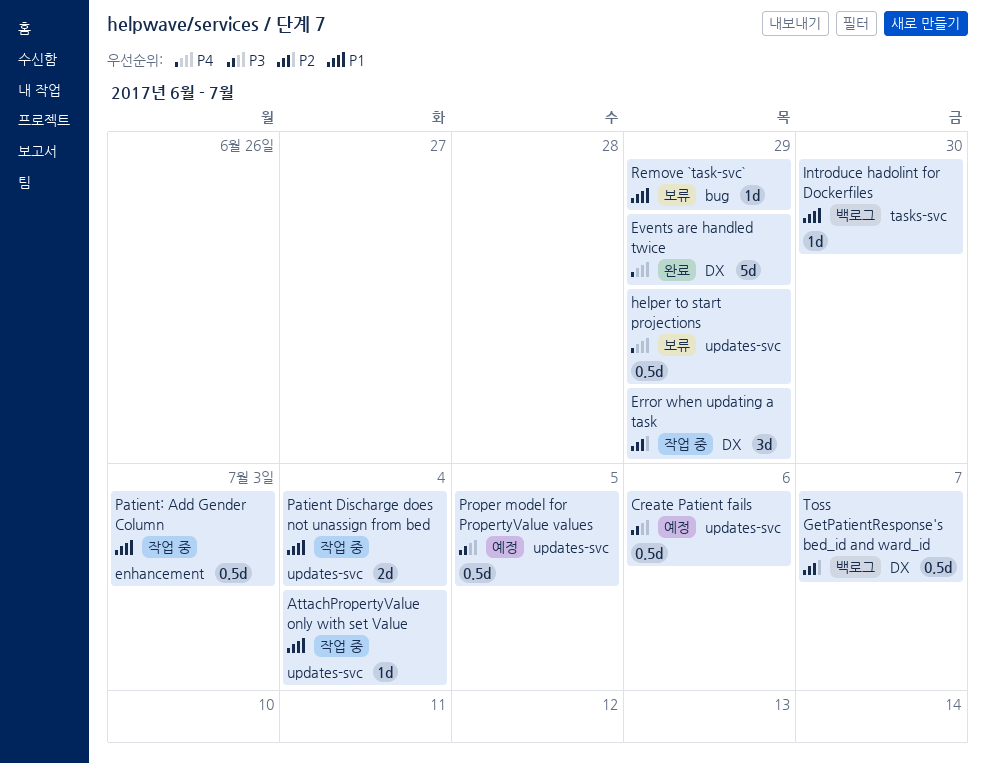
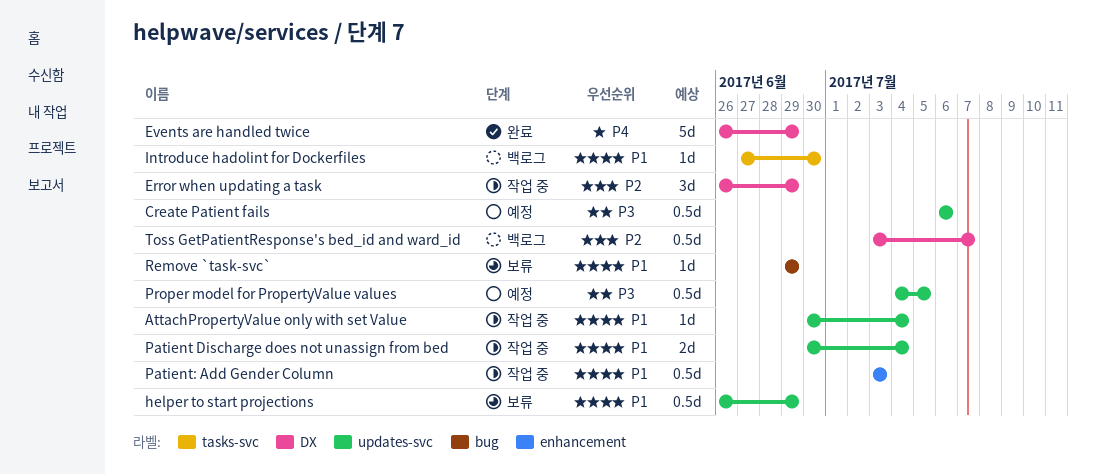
helper to start projections, priority: P4 -> P1

